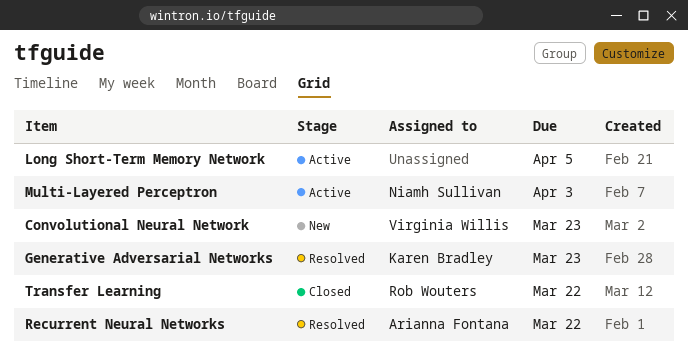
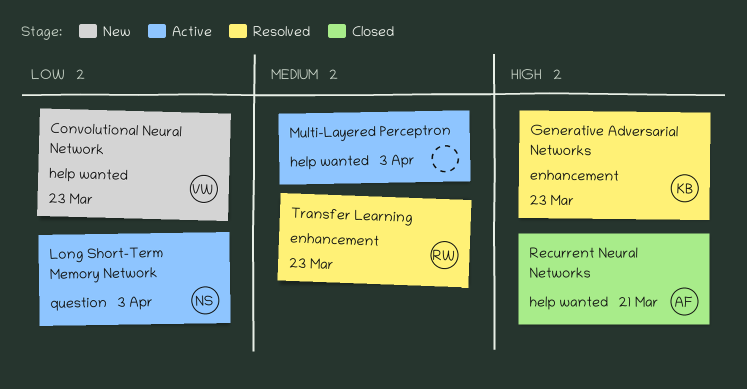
Long Short-Term Memory Network, owner: none -> Niamh Sullivan
Long Short-Term Memory Network, due: Apr 5 -> Apr 3
Multi-Layered Perceptron, owner: Niamh Sullivan -> none
Recurrent Neural Networks, status: Resolved -> Closed
Recurrent Neural Networks, due: Mar 22 -> Mar 21
Transfer Learning, status: Closed -> Resolved
Transfer Learning, due: Mar 22 -> Mar 23

